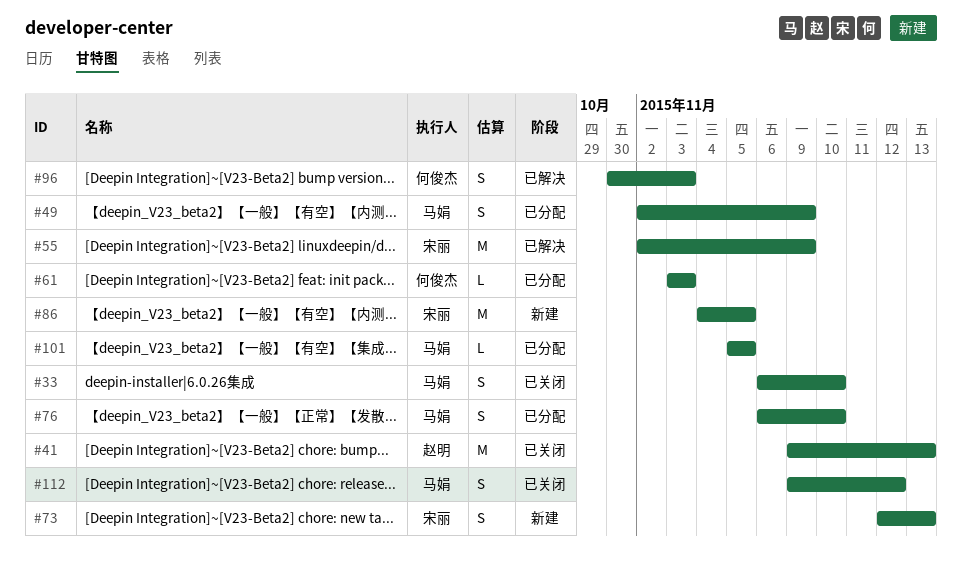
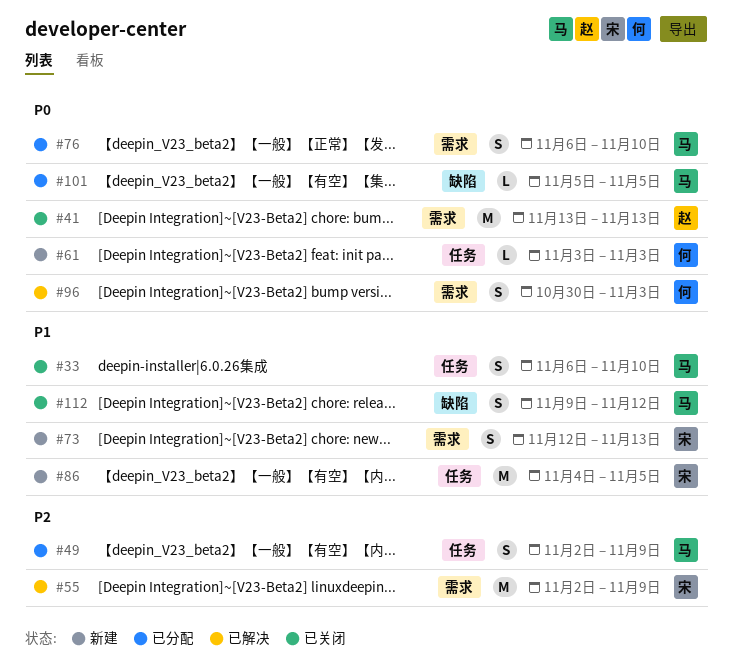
#41, start: Nov 9 -> Nov 13
#61, status: 已分配 -> 新建

